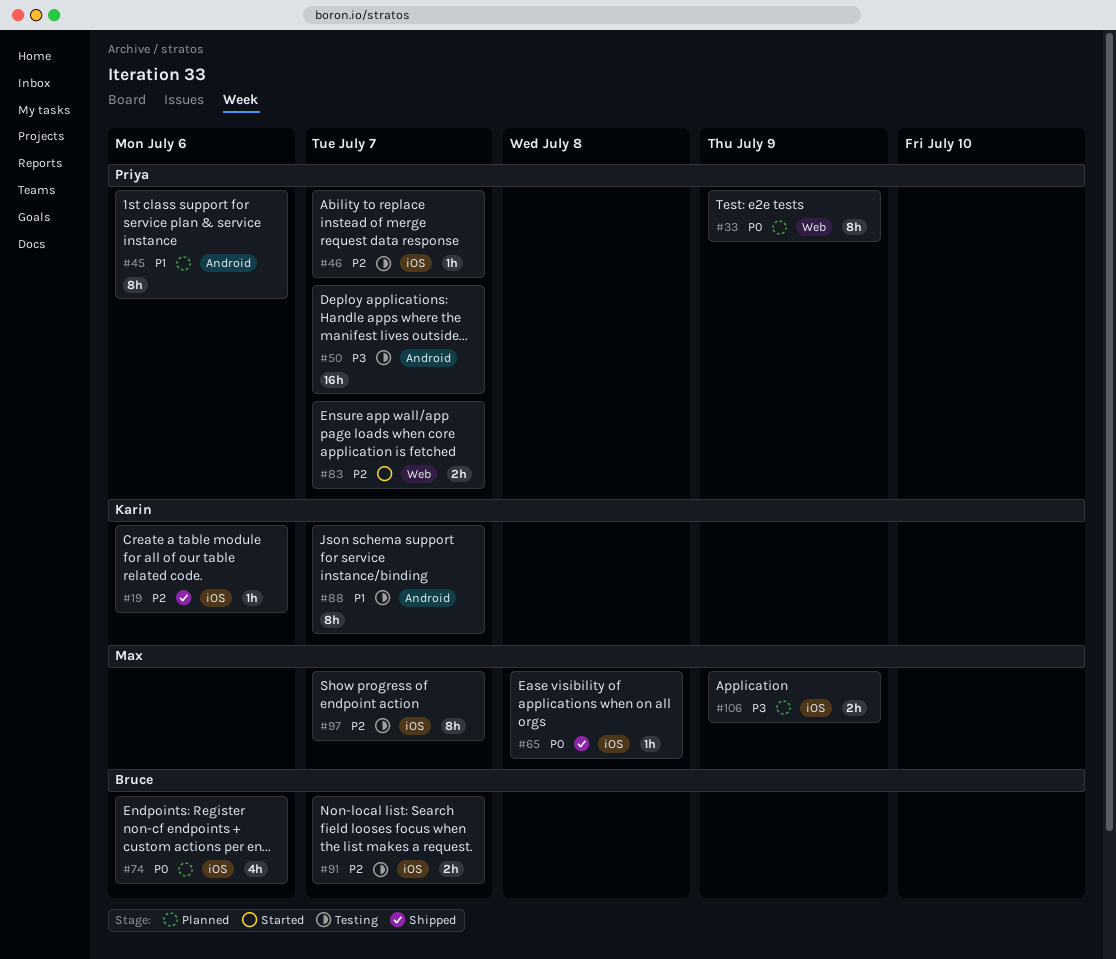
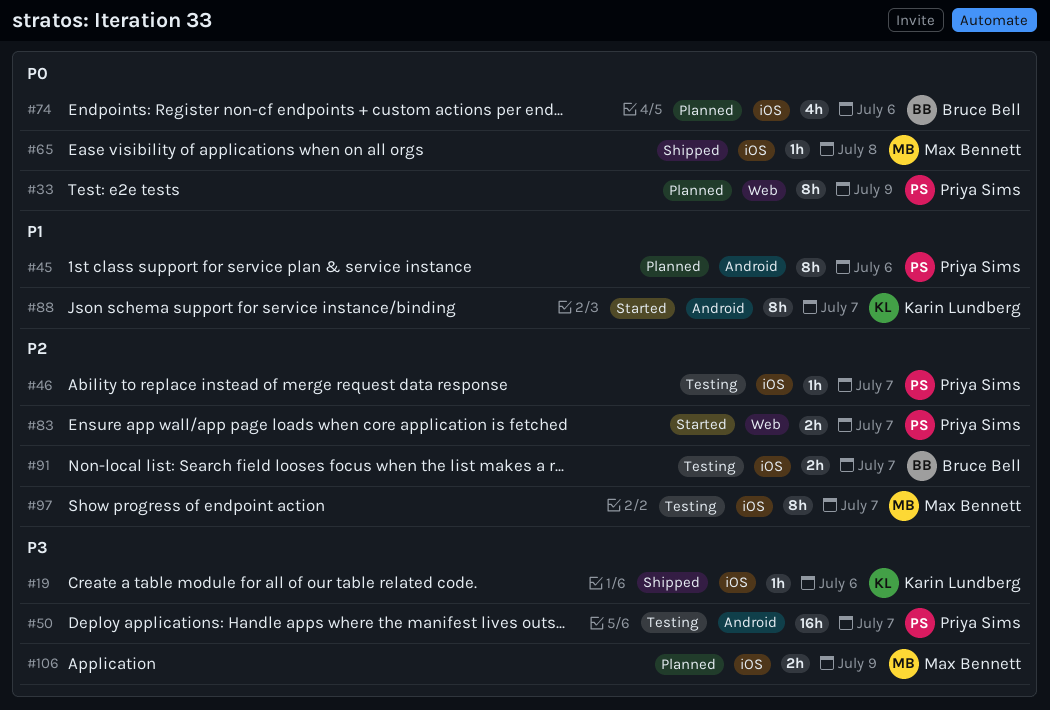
#19, priority: P2 -> P3
#88, status: Testing -> Started

